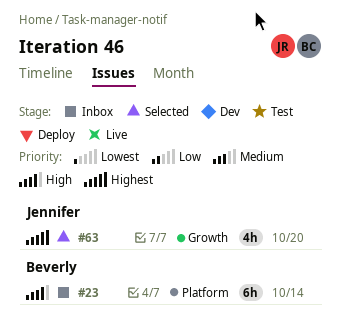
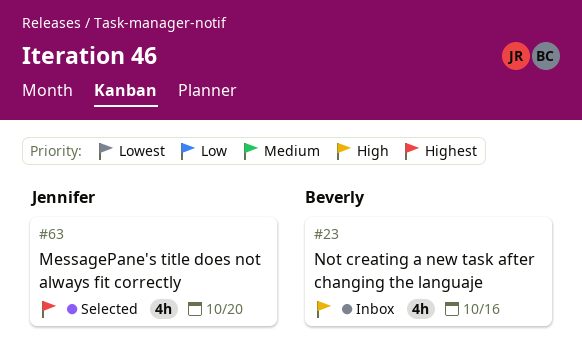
#23, estimate: 6h -> 4h
#23, due: Oct 14 -> Oct 16

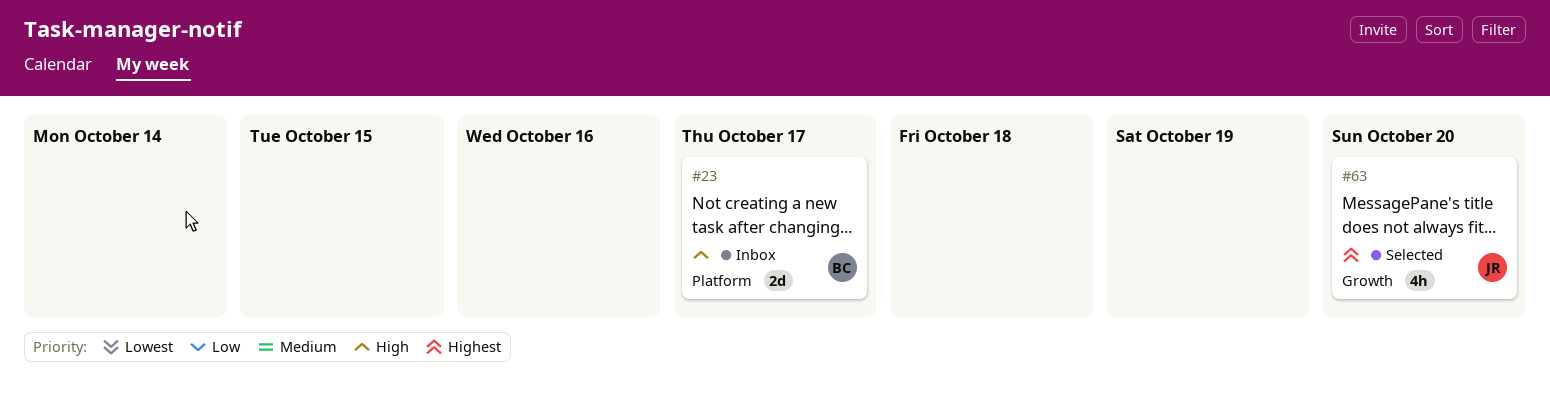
#23, estimate: 4h -> 2d
#23, due: Oct 16 -> Oct 17

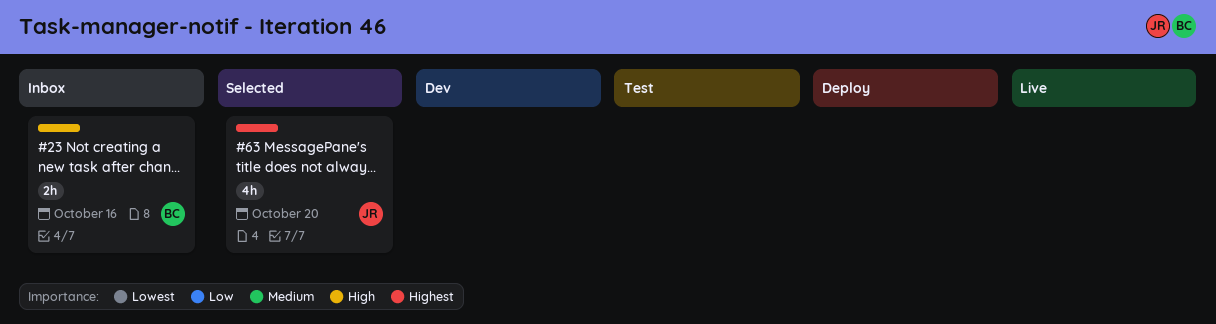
#23, estimate: 2d -> 2h
#23, due: Oct 17 -> Oct 16

